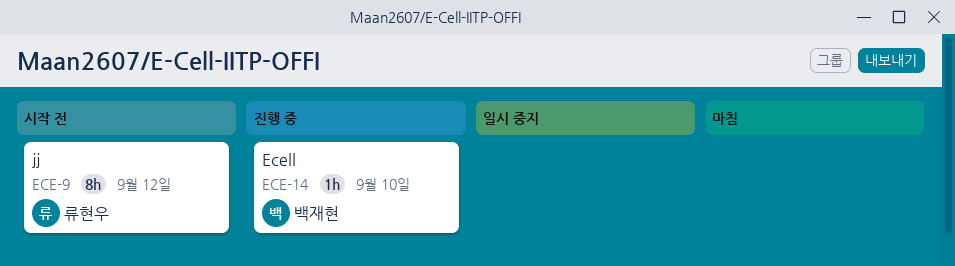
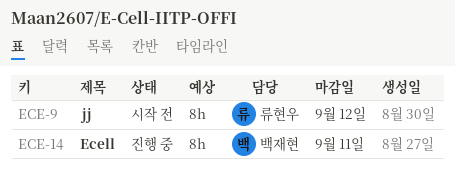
ECE-14, estimate: 1h -> 8h
ECE-14, due: Sep 10 -> Sep 11

